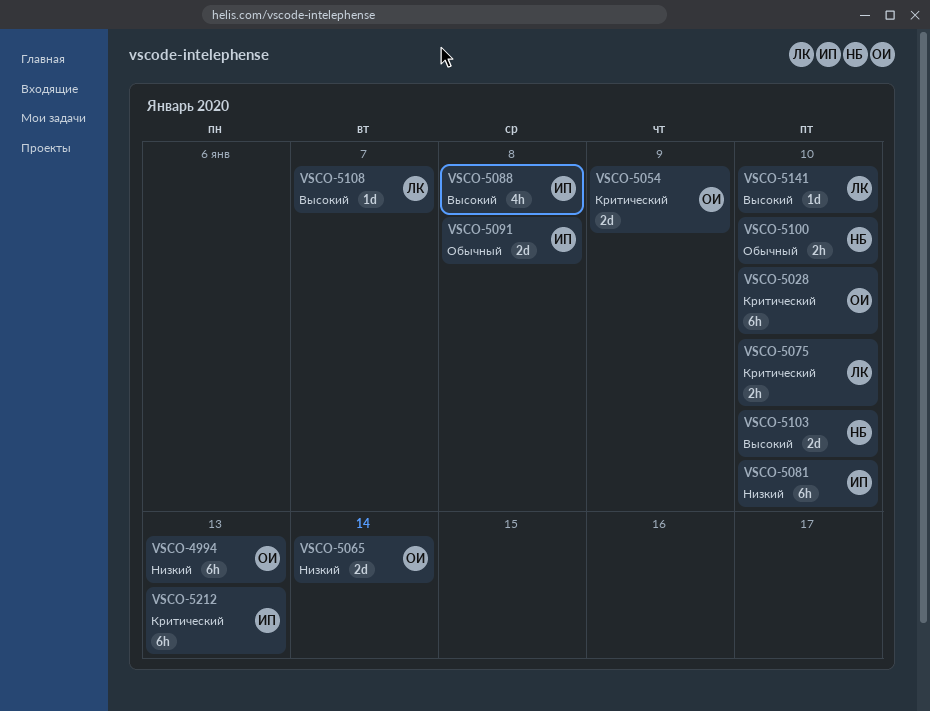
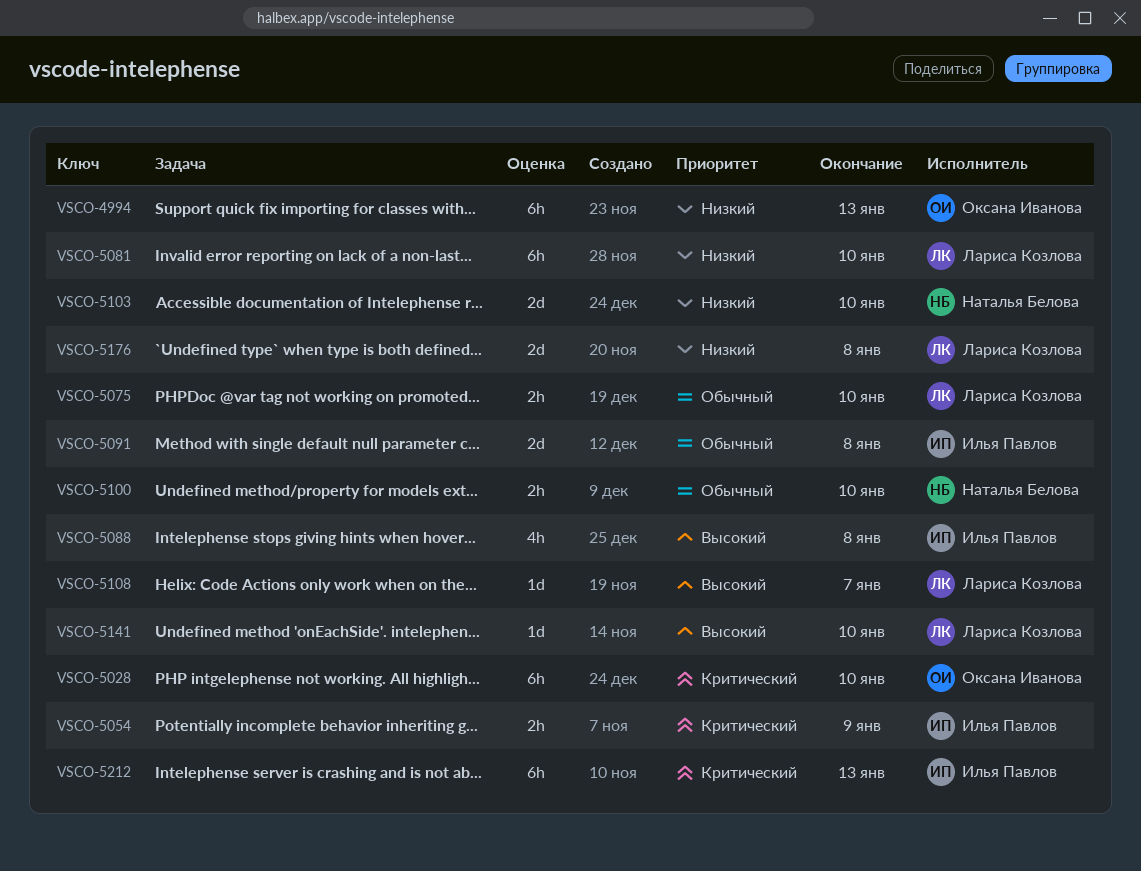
VSCO-5054, owner: Оксана Иванова -> Илья Павлов
VSCO-5054, estimate: 2d -> 2h
VSCO-5065: present -> none
VSCO-5075, priority: Критический -> Обычный
VSCO-5081, owner: Илья Павлов -> Лариса Козлова
VSCO-5103, priority: Высокий -> Низкий
VSCO-5176: none -> present

